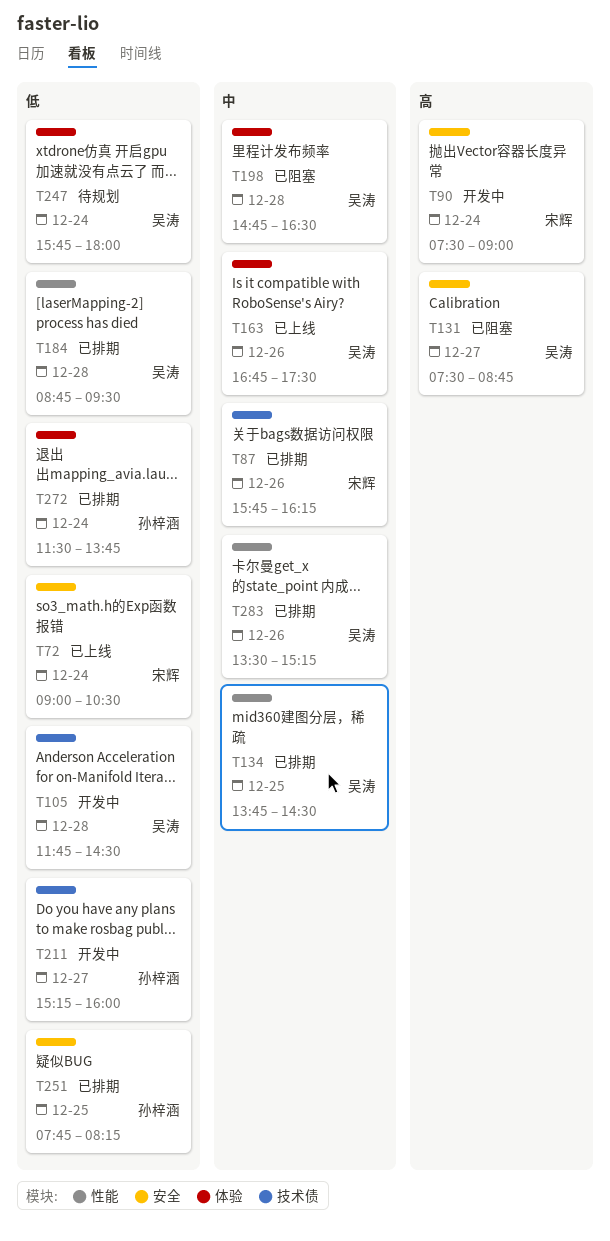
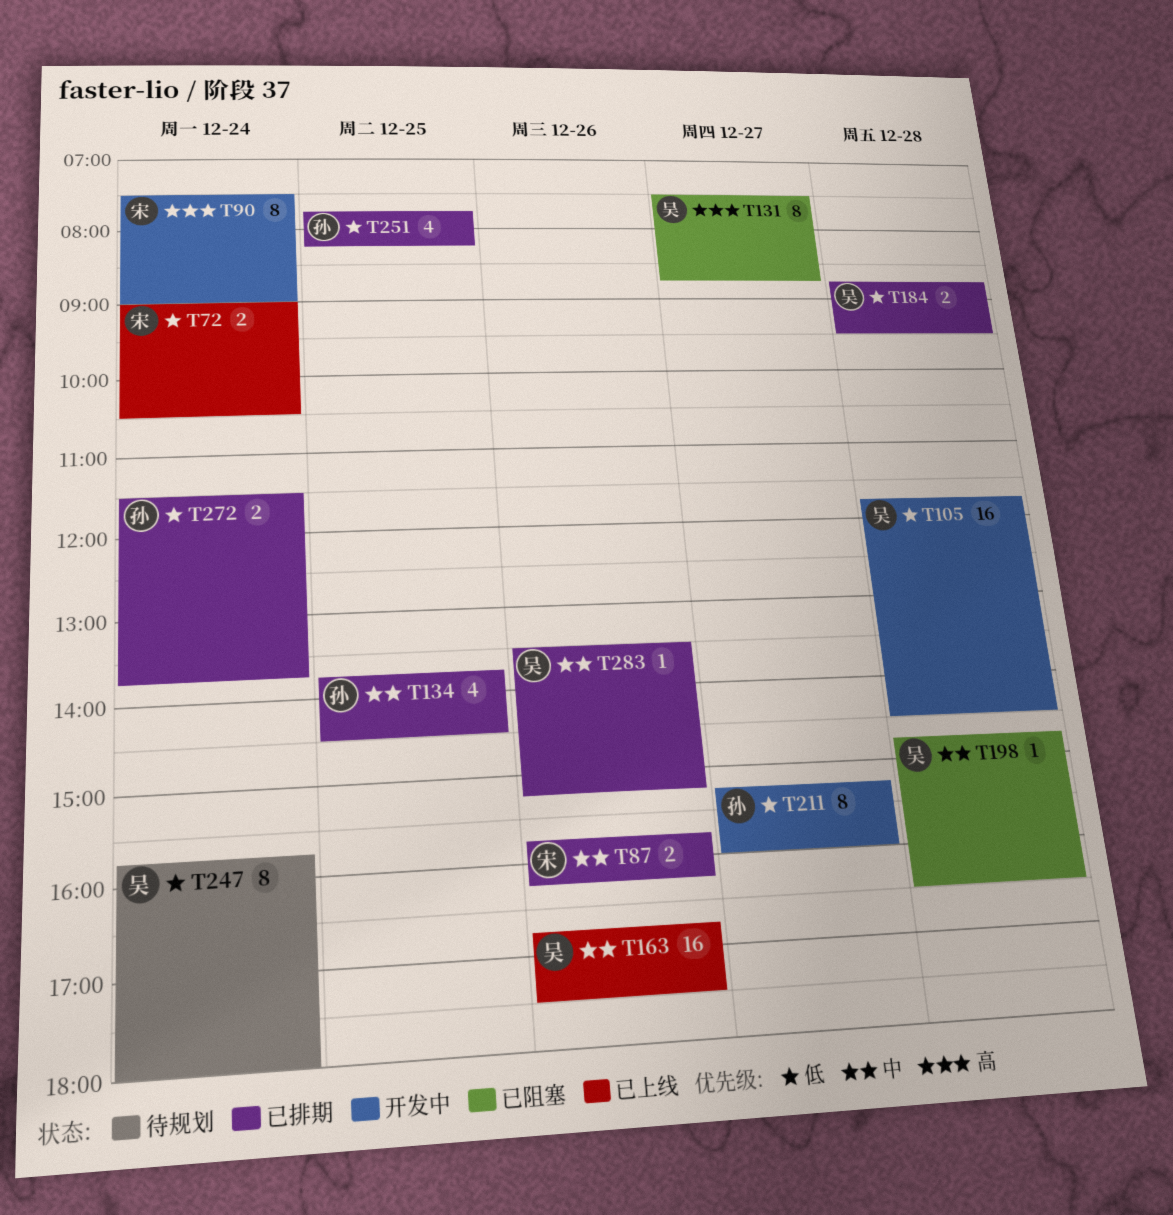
T134, owner: 吴涛 -> 孙梓涵

